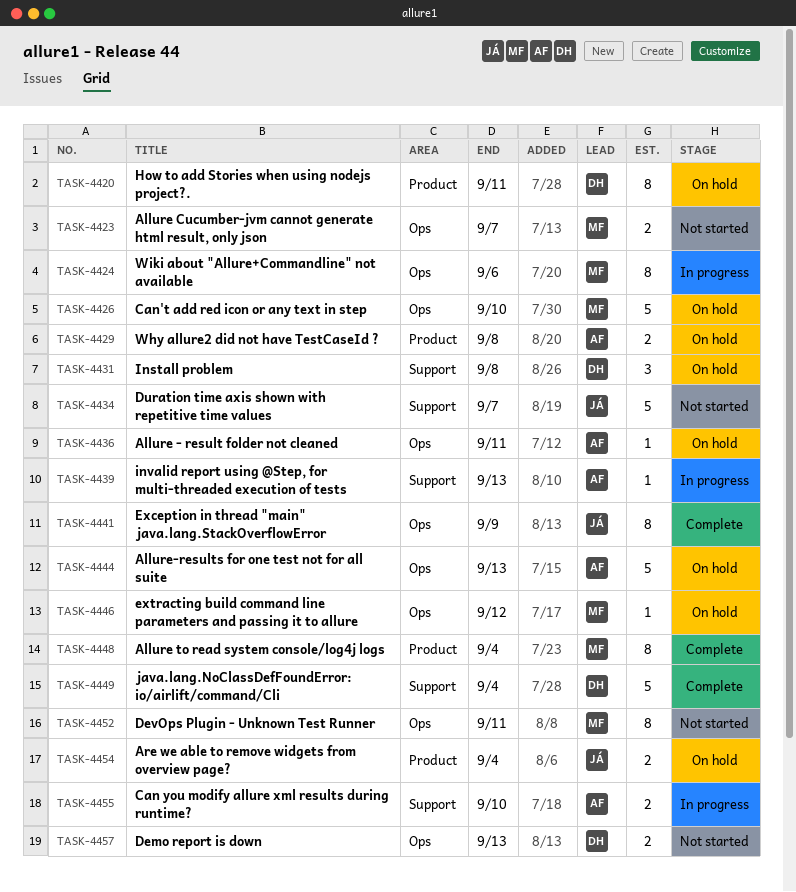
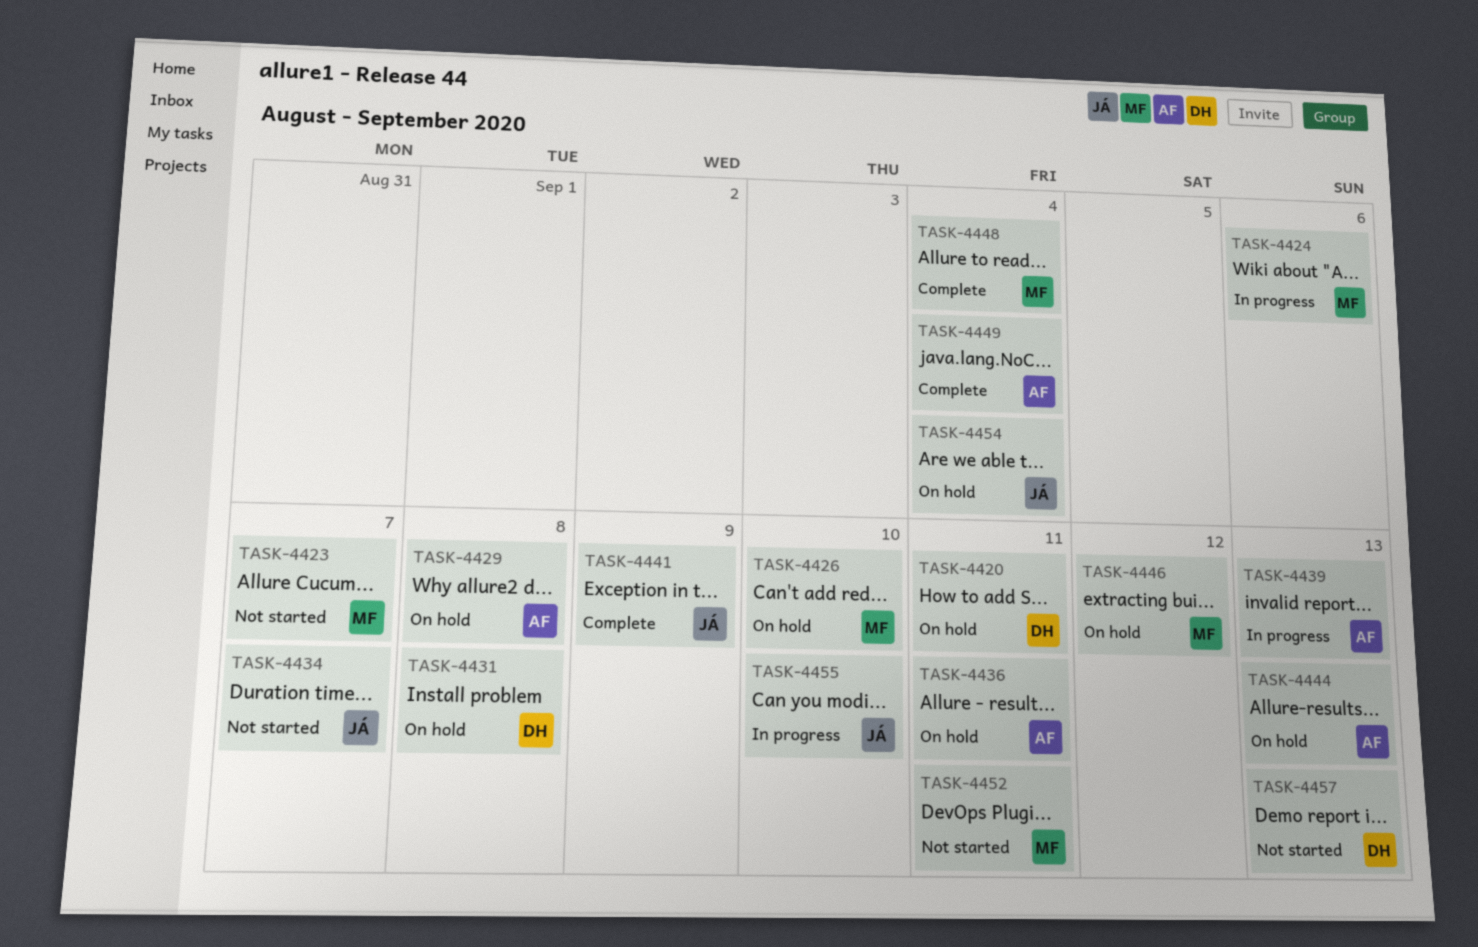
TASK-4449, owner: DH -> AF
TASK-4455, owner: AF -> JÁ

